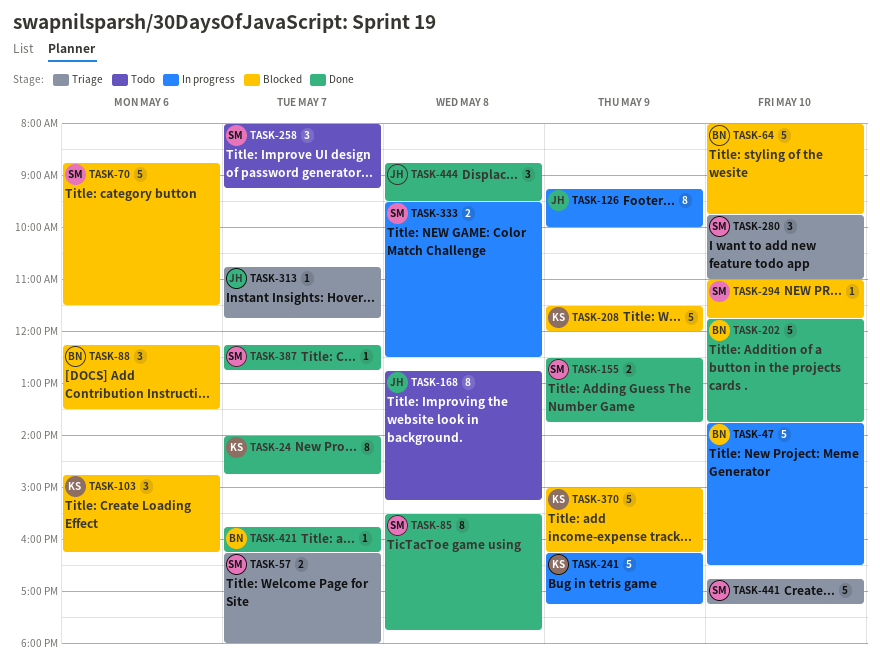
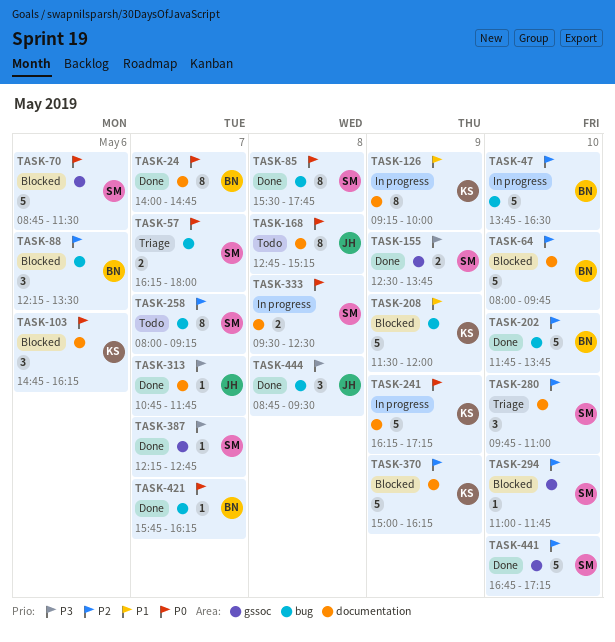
TASK-24, owner: KS -> BN
TASK-126, owner: JH -> KS
TASK-258, estimate: 3 -> 8
TASK-313, status: Triage -> Done
TASK-441, status: Triage -> Done

